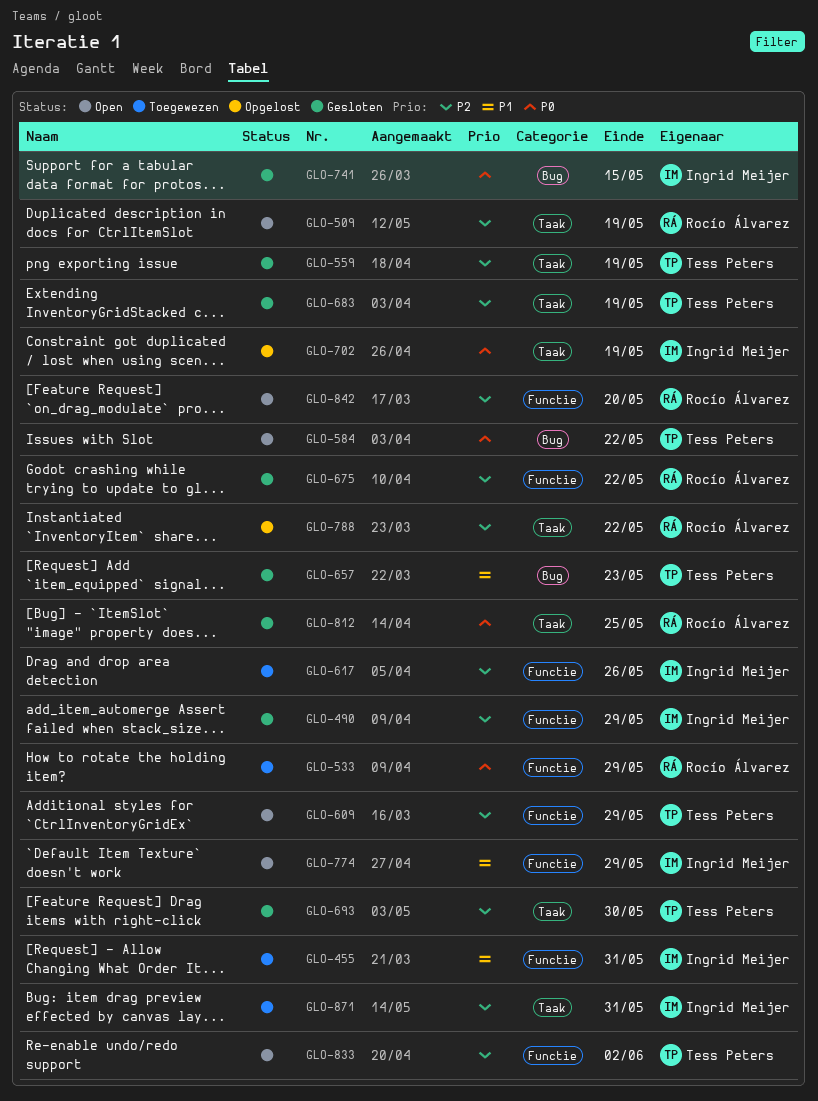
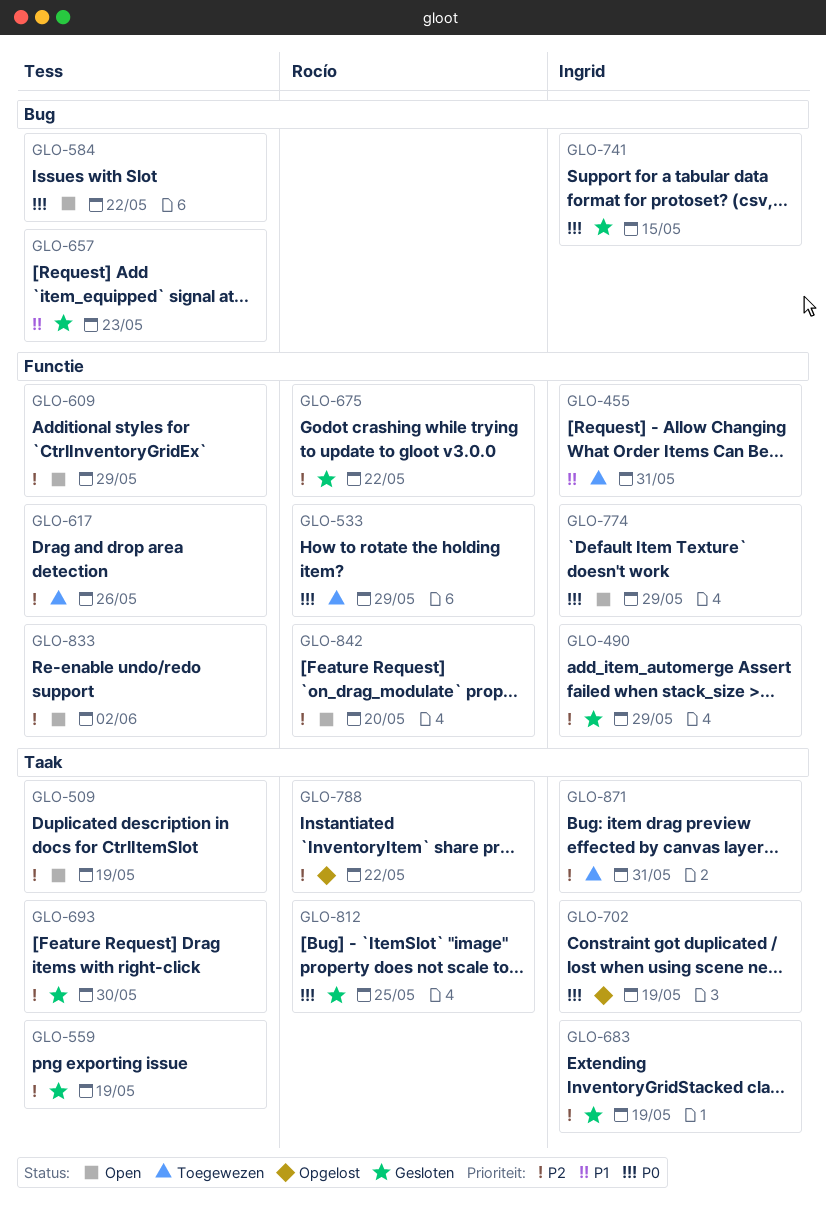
GLO-509, owner: Rocío Álvarez -> Tess Peters
GLO-617, owner: Ingrid Meijer -> Tess Peters
GLO-683, owner: Tess Peters -> Ingrid Meijer
GLO-774, priority: P1 -> P0

